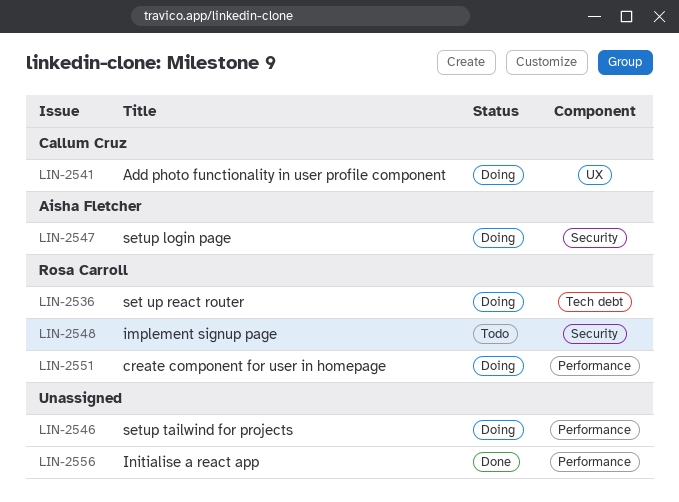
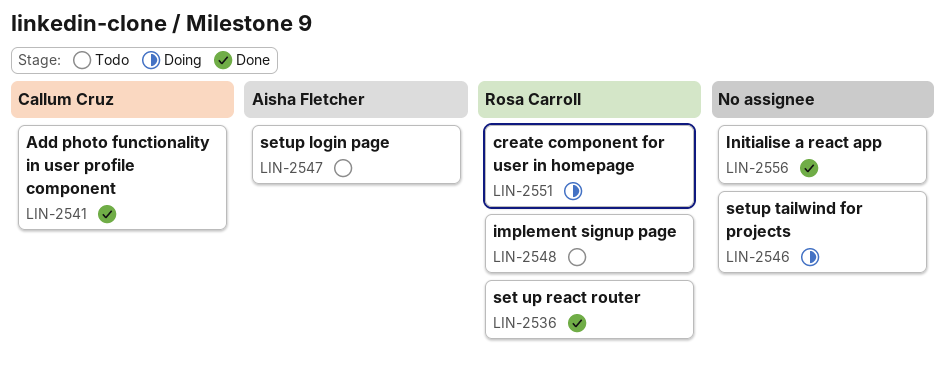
LIN-2536, status: Doing -> Done
LIN-2541, status: Doing -> Done
LIN-2547, status: Doing -> Todo

